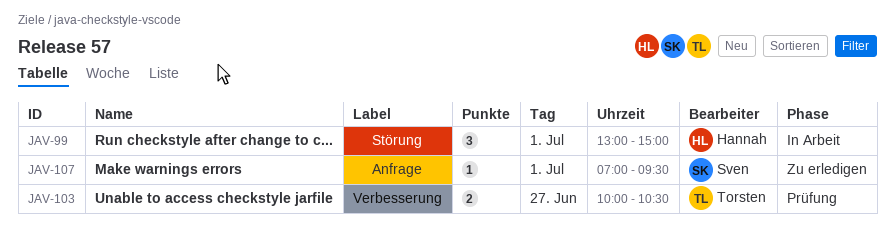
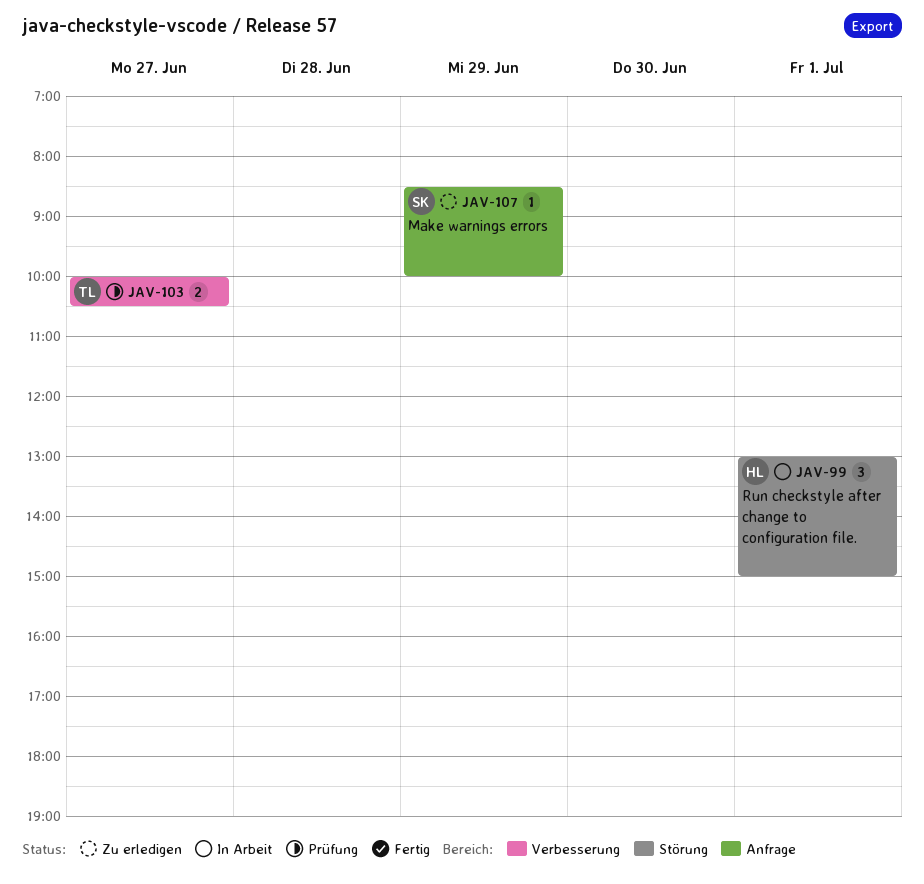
JAV-107, day: Jul 1 -> Jun 29
JAV-107, begins: 07:00 -> 08:30
JAV-107, ends: 09:30 -> 10:00

